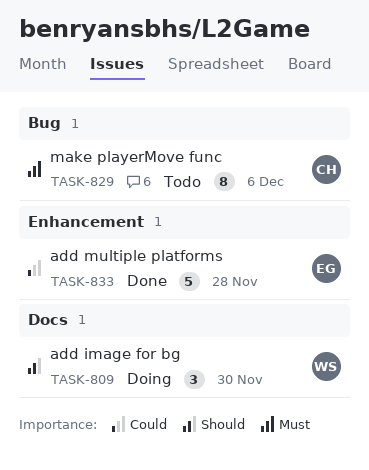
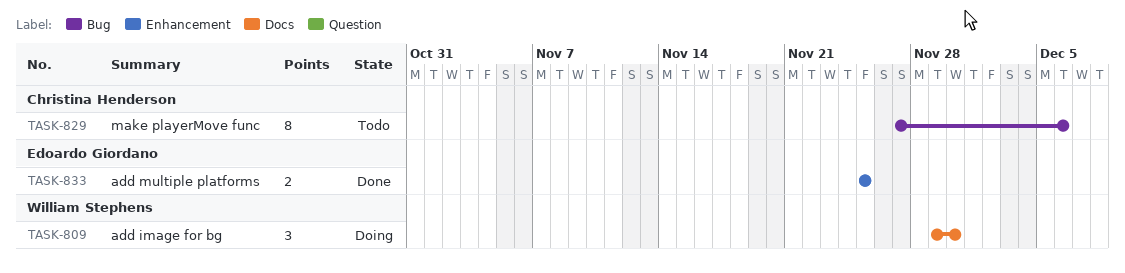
TASK-833, estimate: 5 -> 2
TASK-833, due: Nov 28 -> Nov 25

